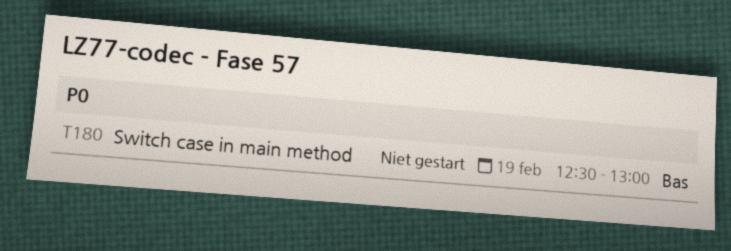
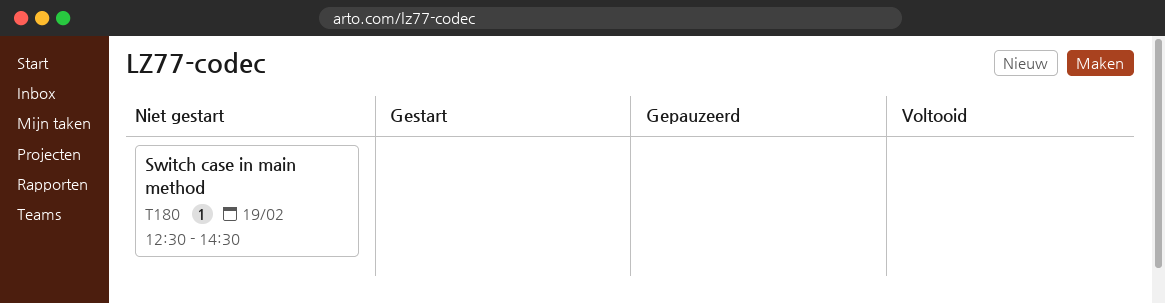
T180, ends: 13:00 -> 14:30

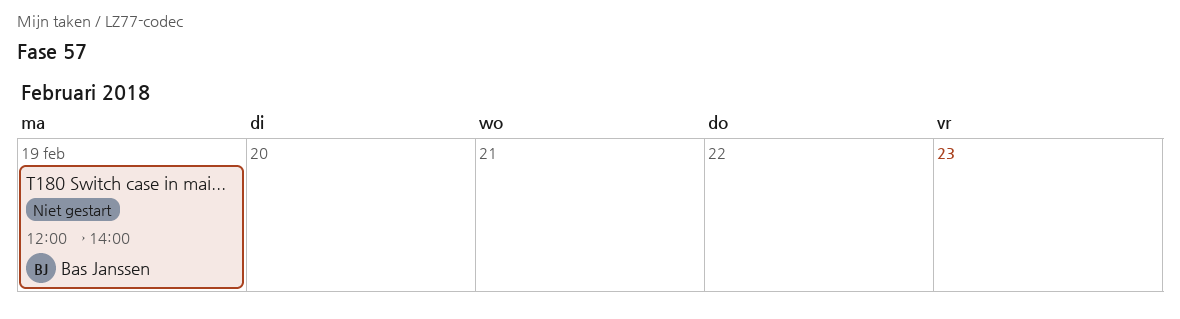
T180, begins: 12:30 -> 12:00
T180, ends: 14:30 -> 14:00

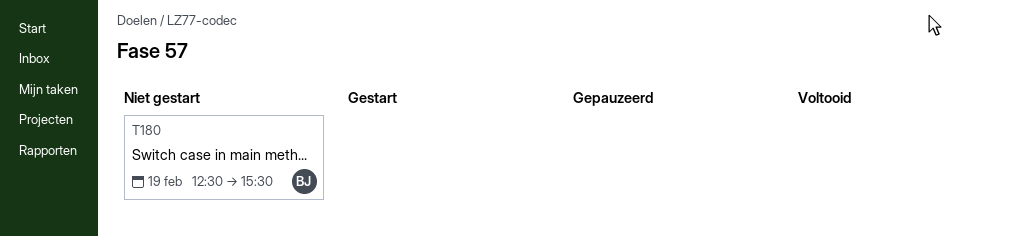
T180, begins: 12:00 -> 12:30
T180, ends: 14:00 -> 15:30

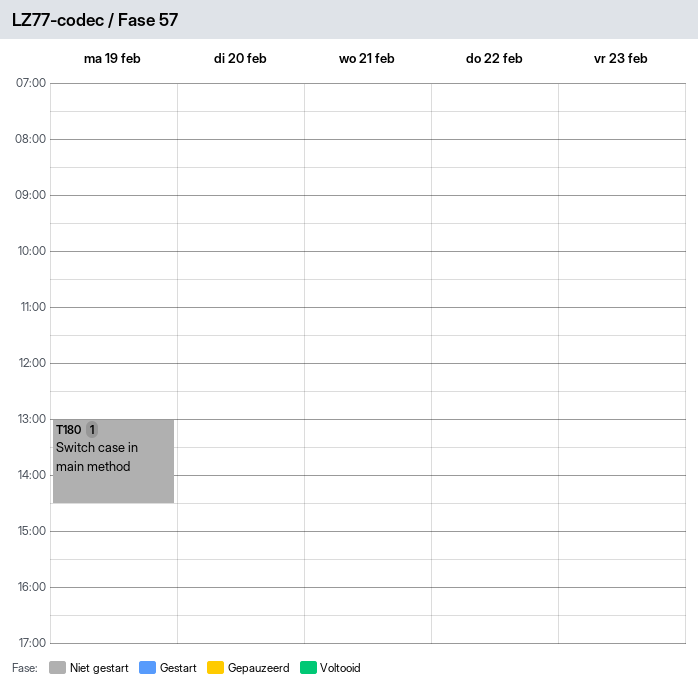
T180, begins: 12:30 -> 13:00
T180, ends: 15:30 -> 14:30

